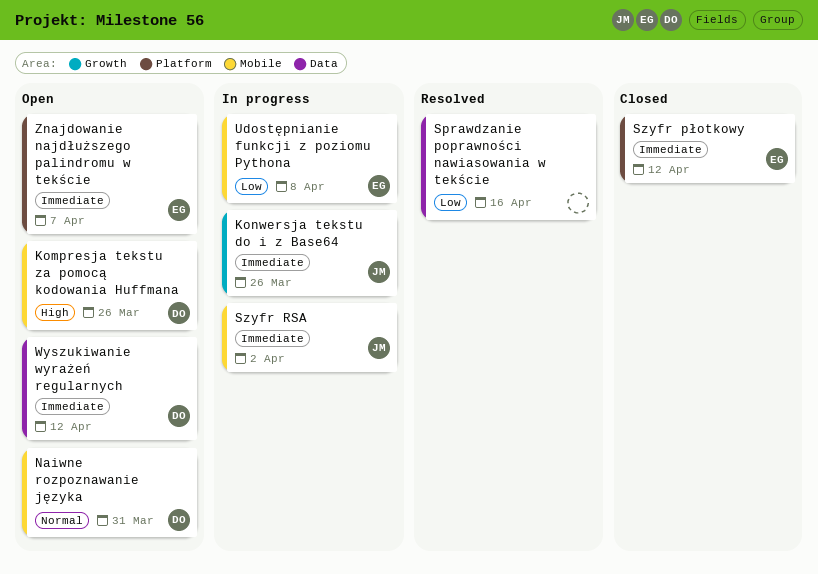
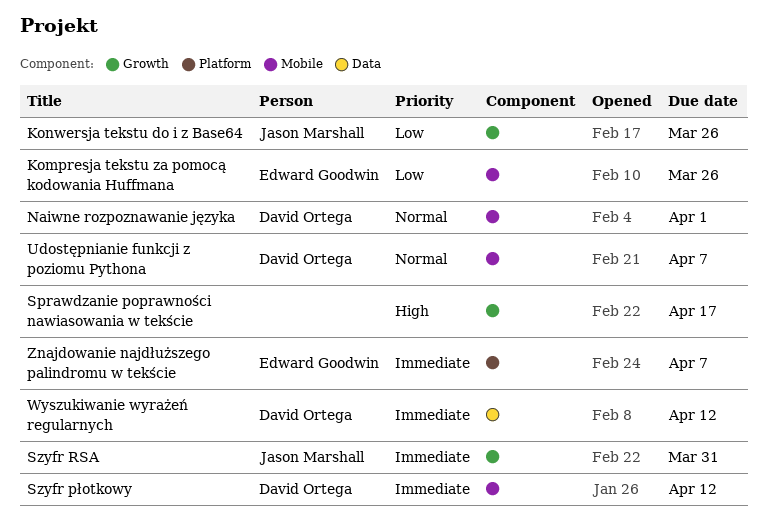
Kompresja tekstu za pomocą kodowania Huffmana, owner: David Ortega -> Edward Goodwin
Kompresja tekstu za pomocą kodowania Huffmana, priority: High -> Low
Konwersja tekstu do i z Base64, priority: Immediate -> Low
Naiwne rozpoznawanie języka, due: Mar 31 -> Apr 1
Sprawdzanie poprawności nawiasowania w tekście, priority: Low -> High
Sprawdzanie poprawności nawiasowania w tekście, label: Data -> Growth
Sprawdzanie poprawności nawiasowania w tekście, due: Apr 16 -> Apr 17
Szyfr płotkowy, owner: Edward Goodwin -> David Ortega
Szyfr płotkowy, label: Platform -> Mobile
Szyfr RSA, label: Mobile -> Growth
Szyfr RSA, due: Apr 2 -> Mar 31
Udostępnianie funkcji z poziomu Pythona, owner: Edward Goodwin -> David Ortega
Udostępnianie funkcji z poziomu Pythona, priority: Low -> Normal
Udostępnianie funkcji z poziomu Pythona, due: Apr 8 -> Apr 7

